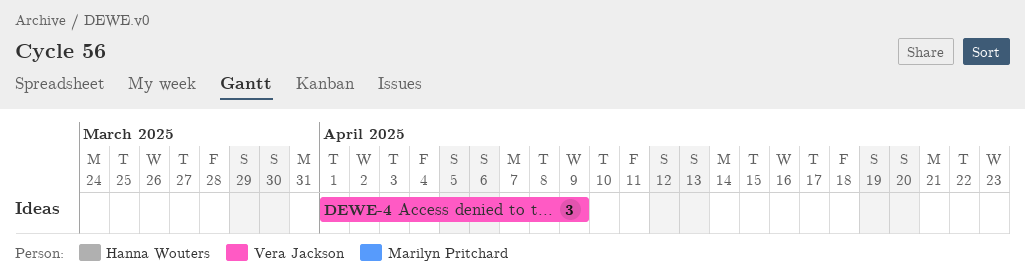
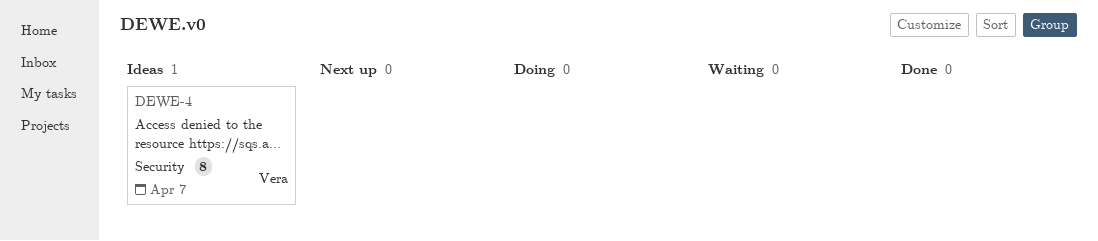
DEWE-4, estimate: 3 -> 8
DEWE-4, due: Apr 9 -> Apr 7

